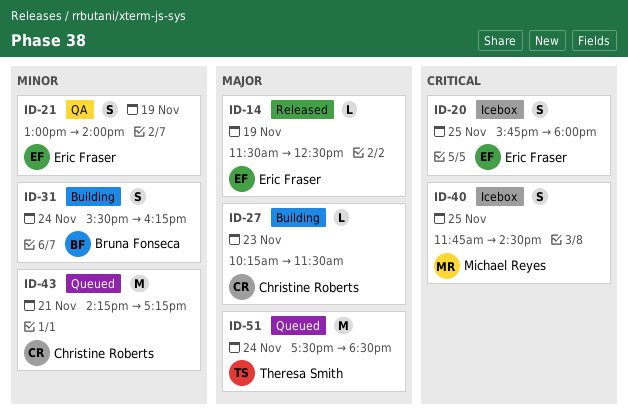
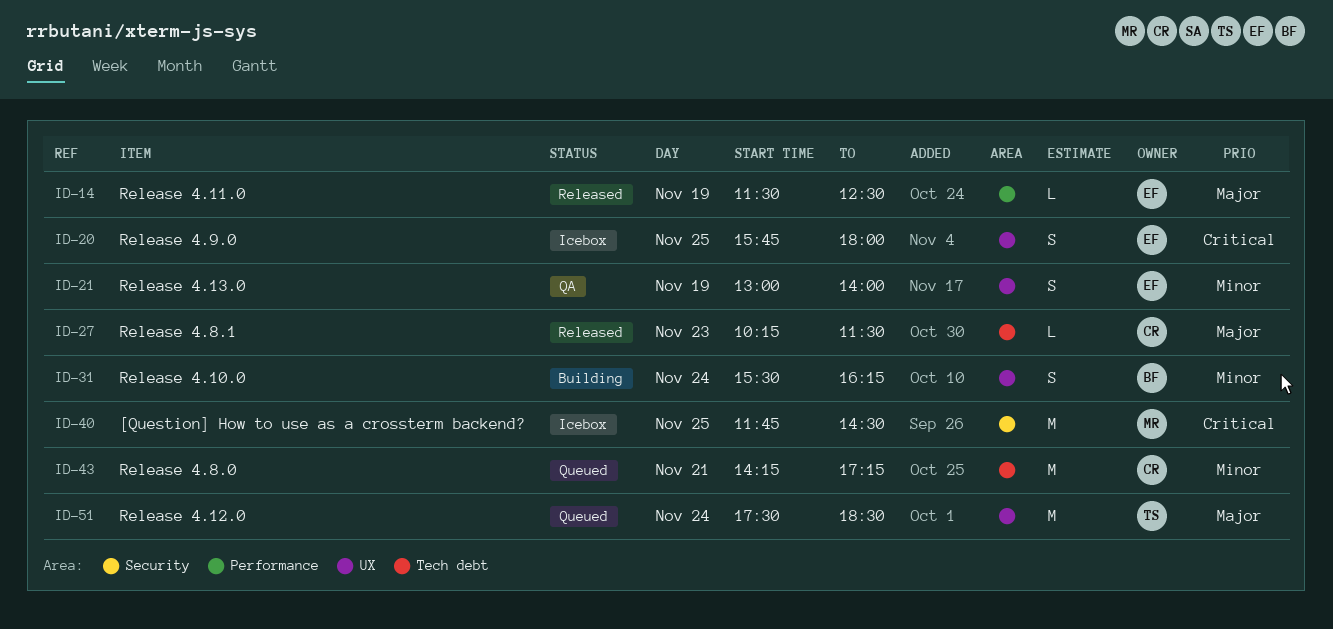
ID-27, status: Building -> Released
ID-40, estimate: S -> M

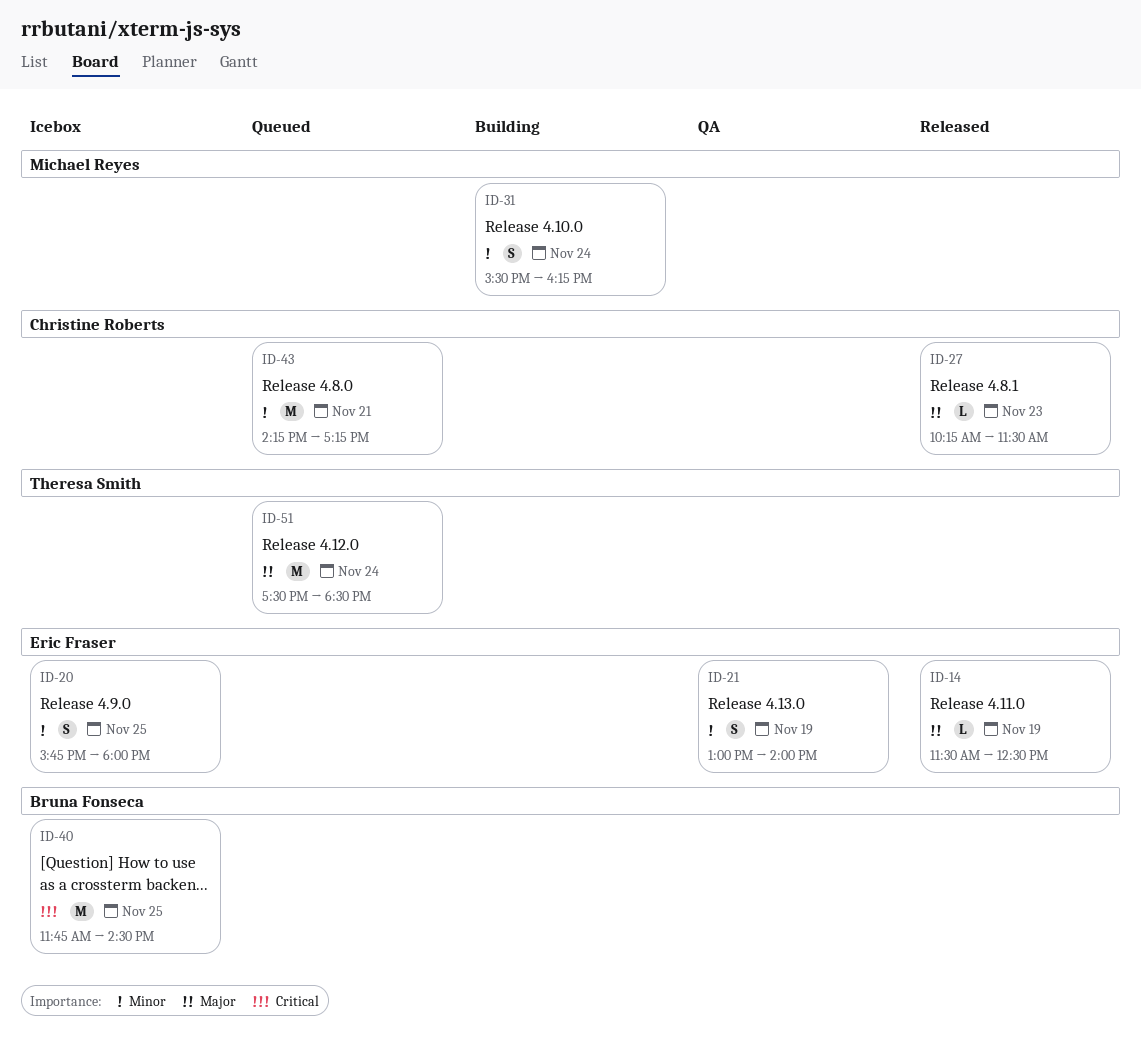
ID-20, priority: Critical -> Minor
ID-31, owner: Bruna Fonseca -> Michael Reyes
ID-40, owner: Michael Reyes -> Bruna Fonseca

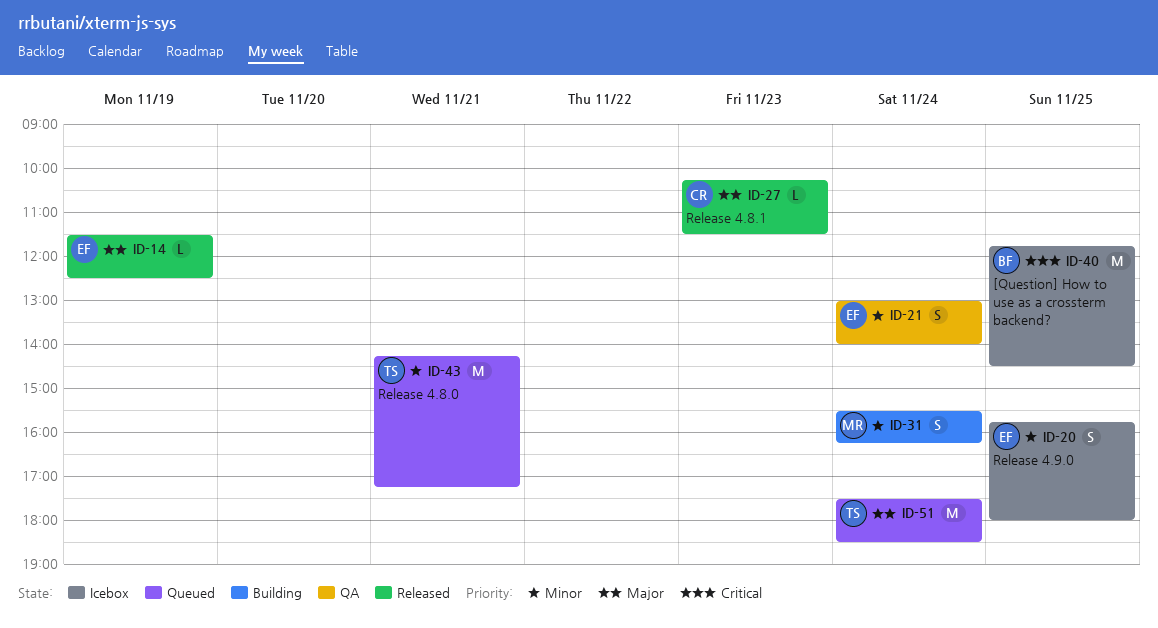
ID-21, day: Nov 19 -> Nov 24
ID-43, owner: Christine Roberts -> Theresa Smith

